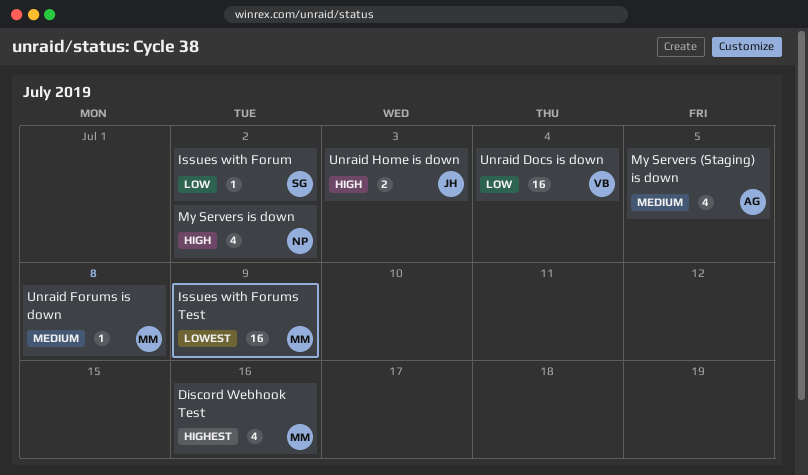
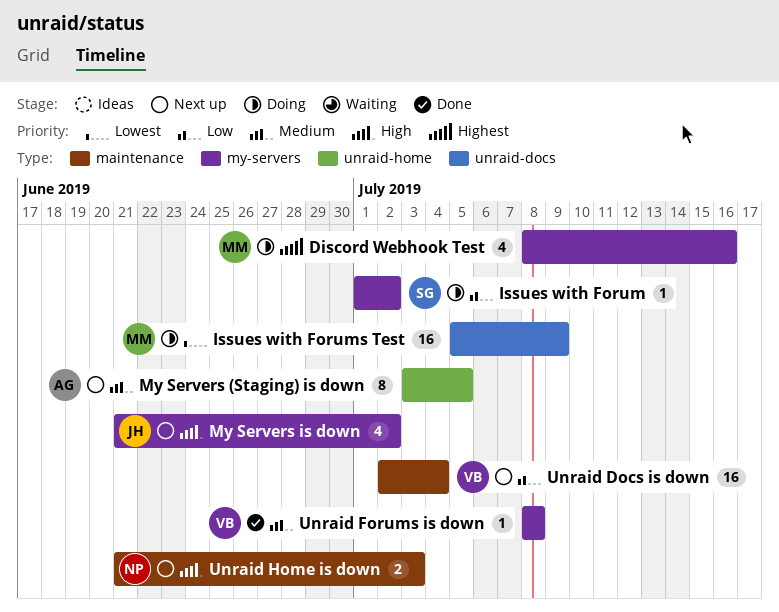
My Servers (Staging) is down, estimate: 4 -> 8
My Servers is down, owner: NP -> JH
Unraid Forums is down, owner: MM -> VB
Unraid Home is down, owner: JH -> NP

